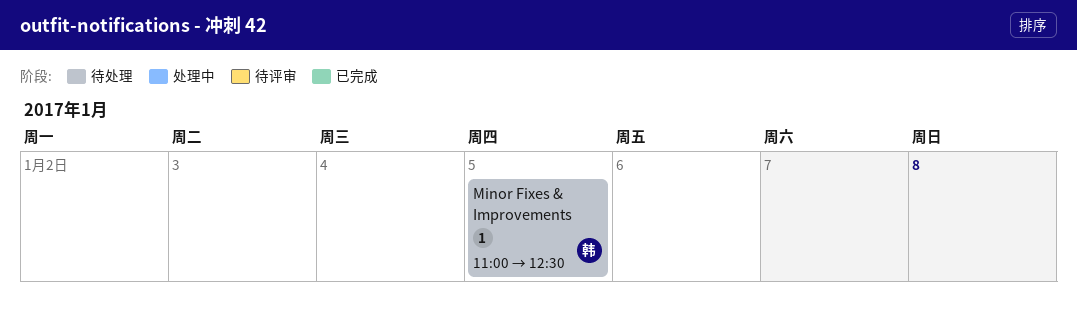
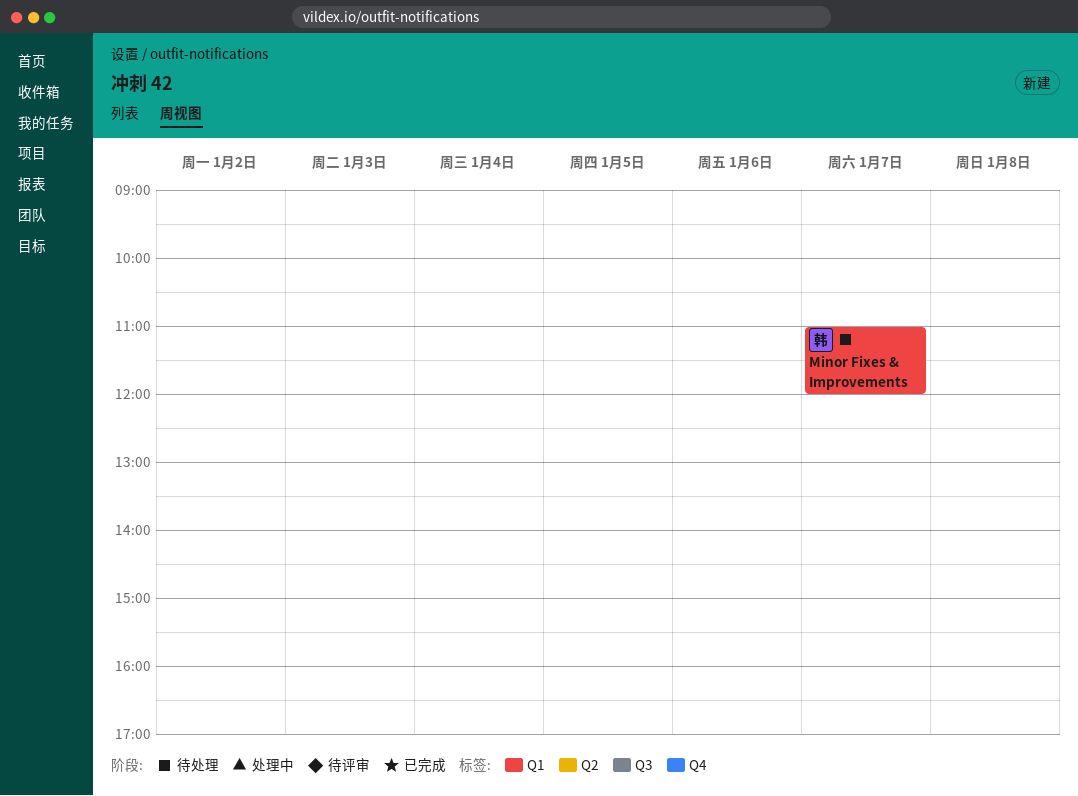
Minor Fixes & Improvements, day: Jan 5 -> Jan 7
Minor Fixes & Improvements, ends: 12:30 -> 12:00

